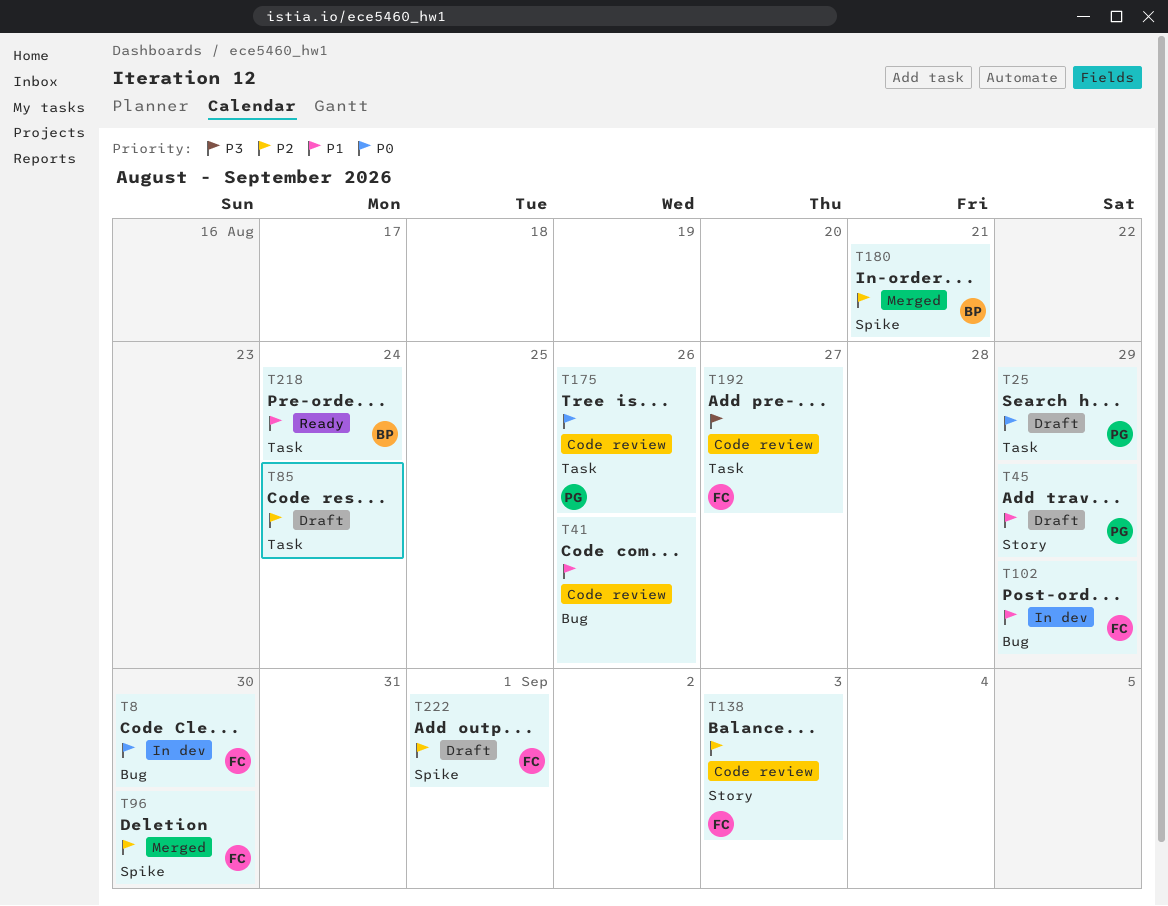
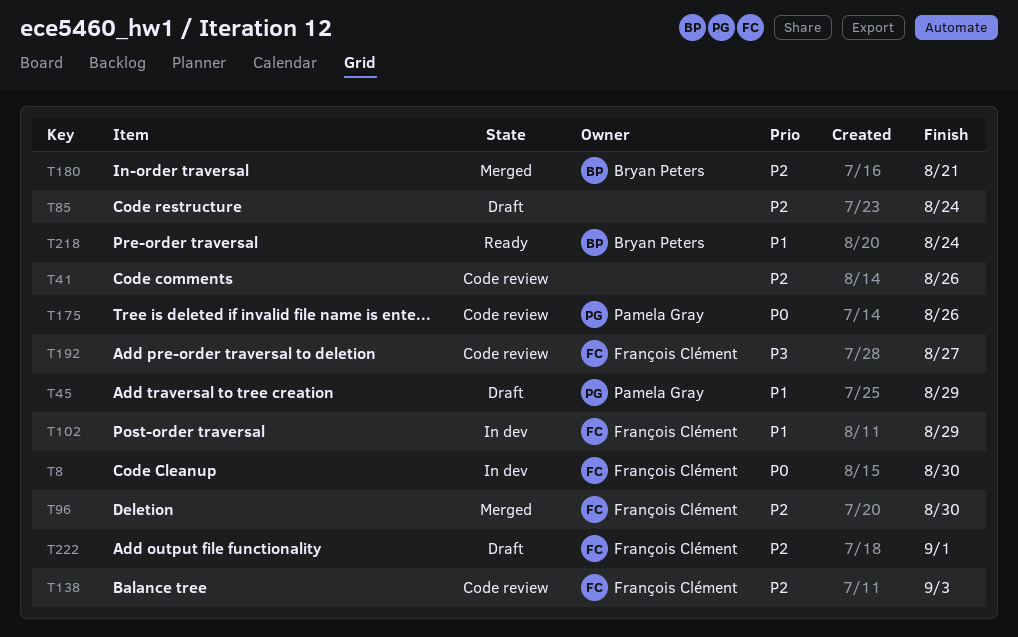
T25: present -> none
T41, priority: P1 -> P2

